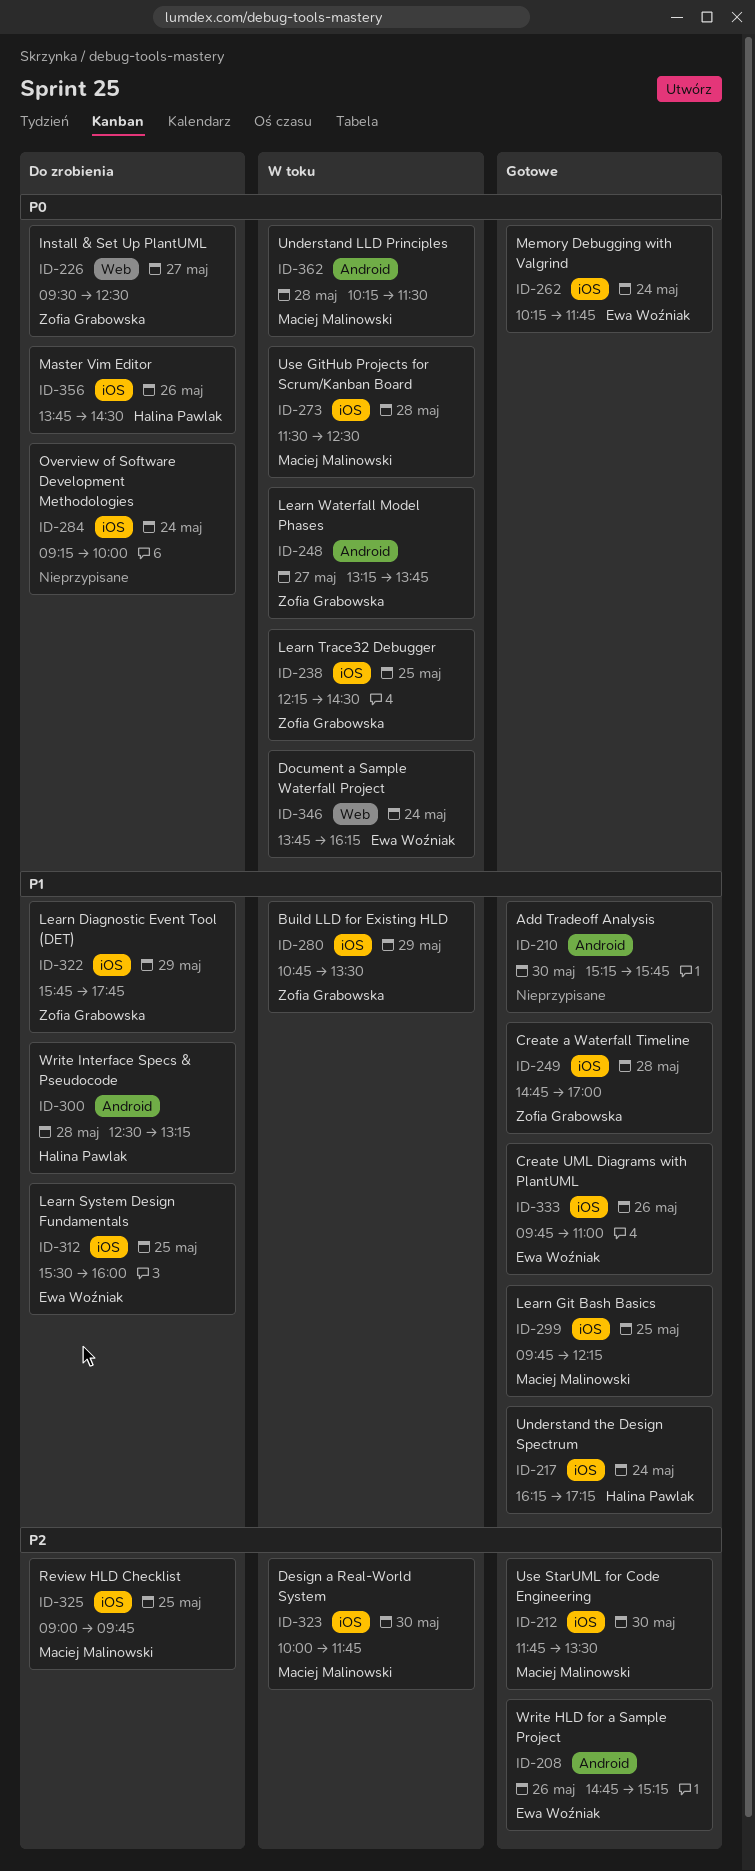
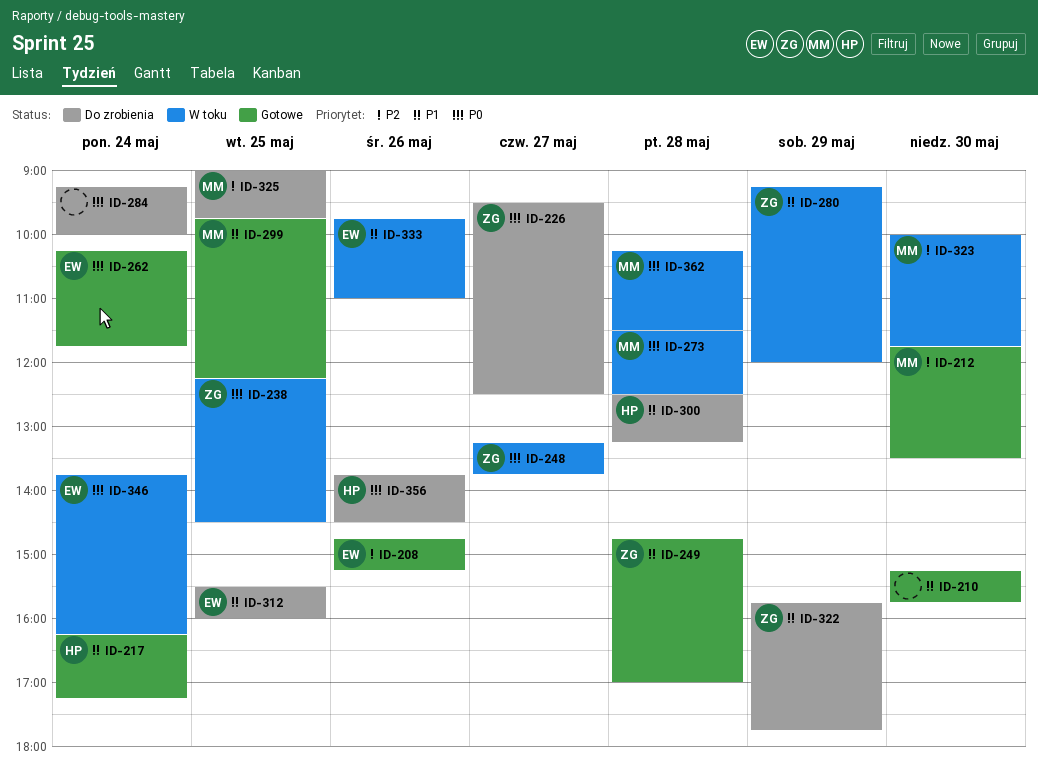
ID-280, begins: 10:45 -> 09:15
ID-280, ends: 13:30 -> 12:00
ID-333, status: Gotowe -> W toku

